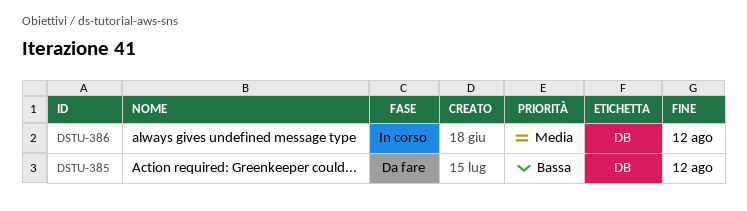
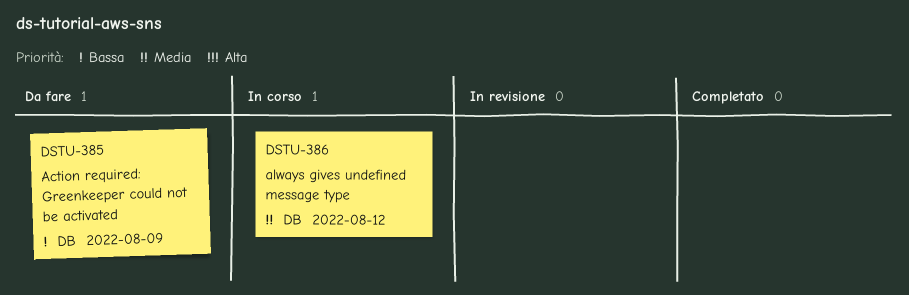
DSTU-385, due: Aug 12 -> Aug 9

